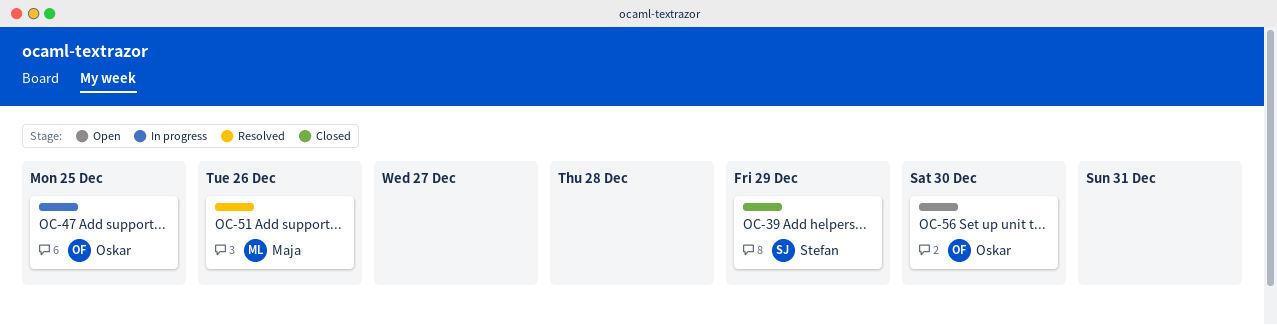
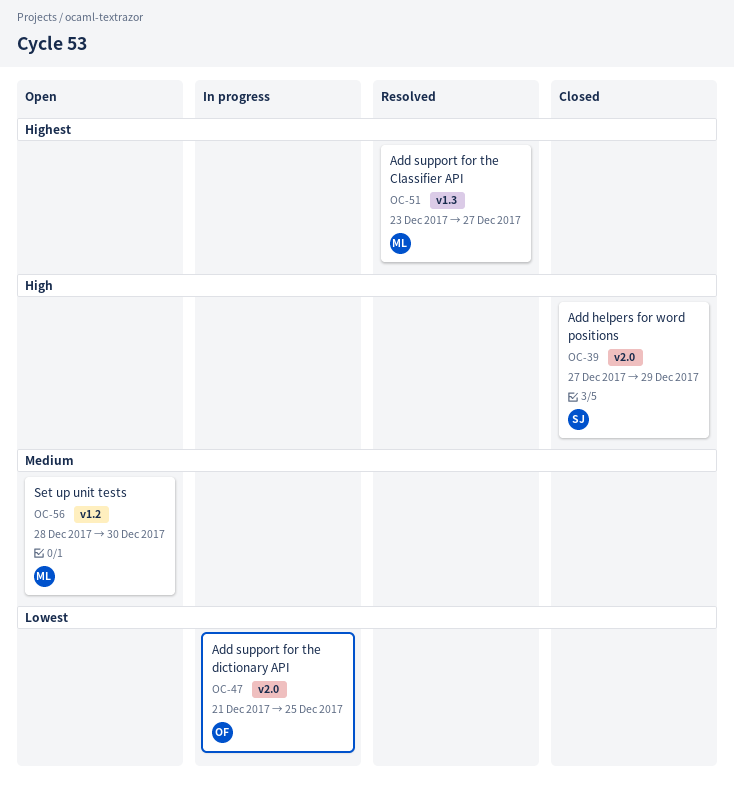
OC-51, due: Dec 26 -> Dec 27
OC-56, owner: Oskar -> Maja

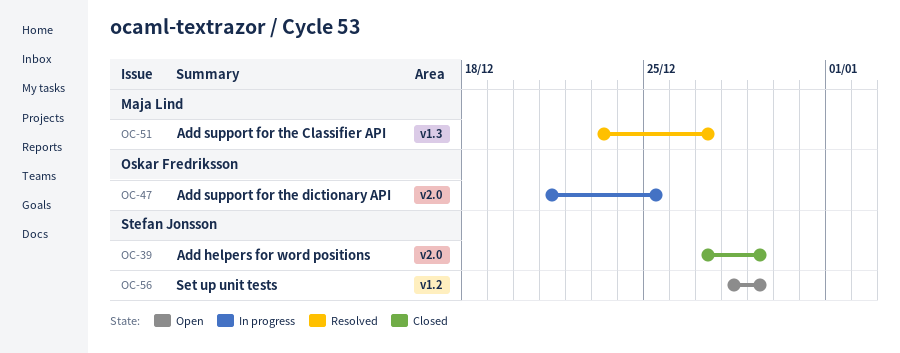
OC-56, owner: Maja Lind -> Stefan Jonsson
OC-56, due: Dec 30 -> Dec 29

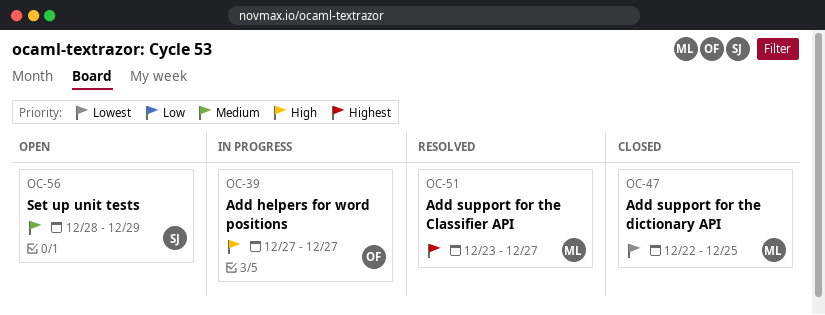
OC-39, status: Closed -> In progress
OC-39, owner: Stefan Jonsson -> Oskar Fredriksson
OC-39, due: Dec 29 -> Dec 27
OC-47, status: In progress -> Closed
OC-47, owner: Oskar Fredriksson -> Maja Lind
OC-47, start: Dec 21 -> Dec 22

